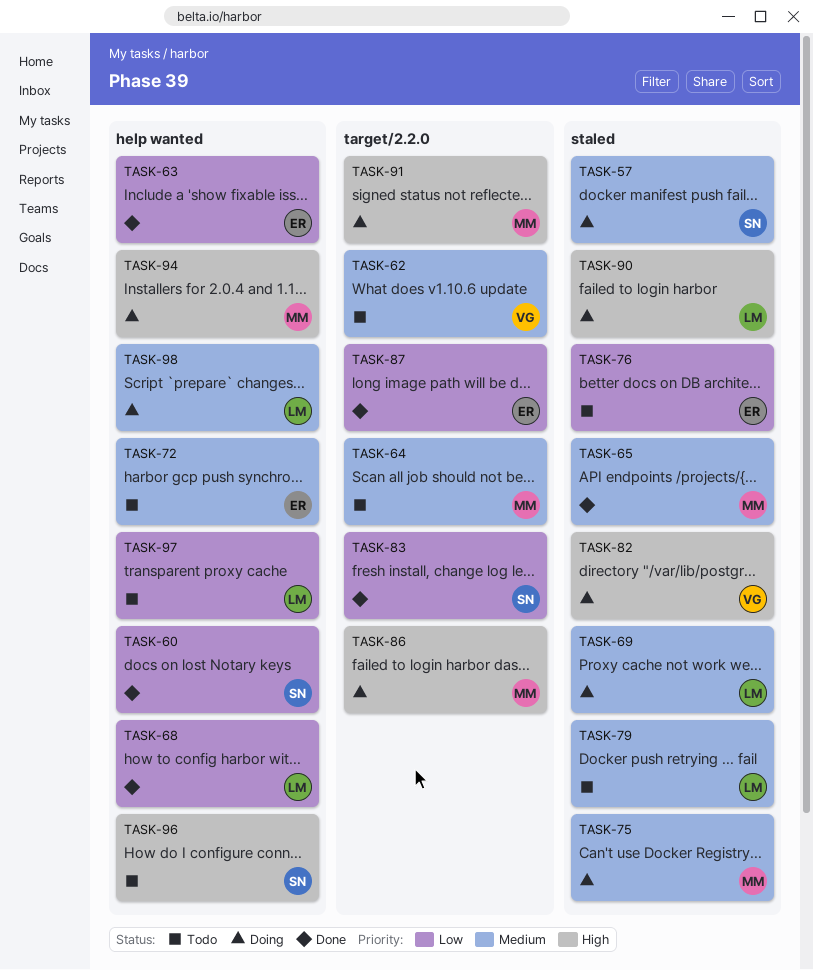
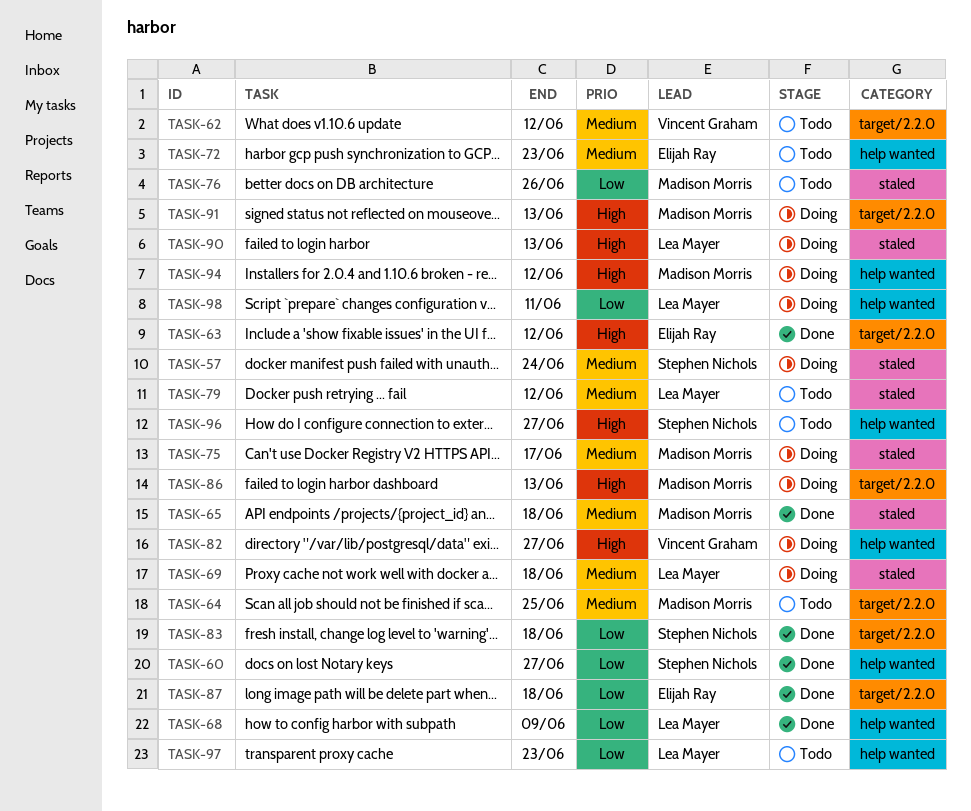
TASK-63, priority: Low -> High
TASK-63, label: help wanted -> target/2.2.0
TASK-76, owner: Elijah Ray -> Madison Morris
TASK-82, label: staled -> help wanted
TASK-98, priority: Medium -> Low

